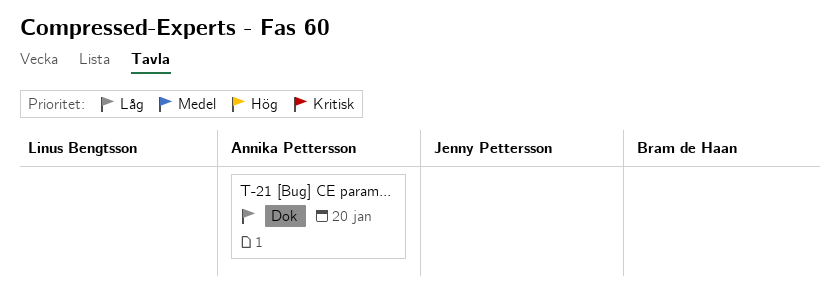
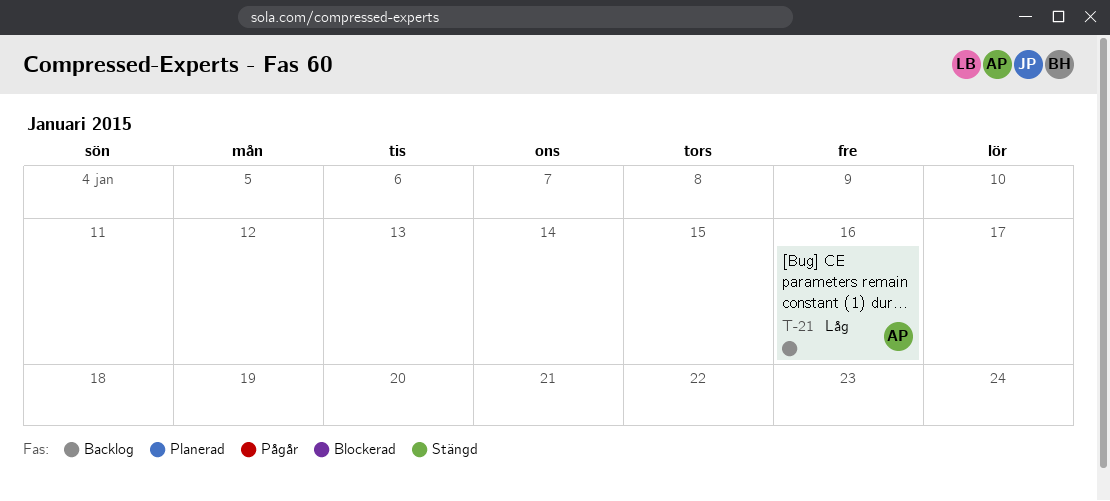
T-21, due: Jan 20 -> Jan 16

